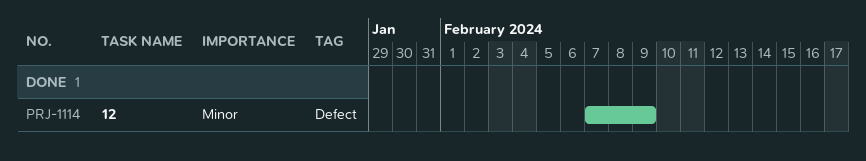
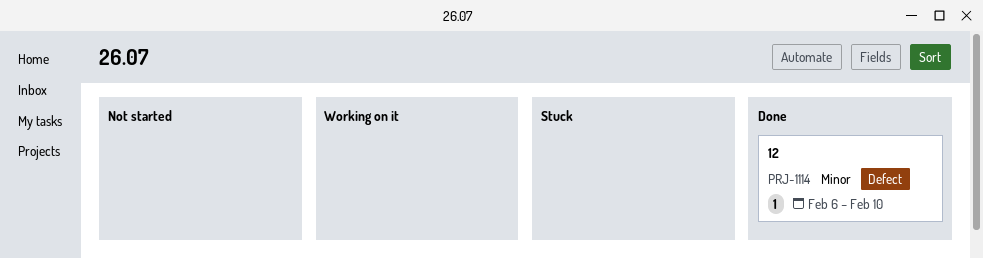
PRJ-1114, start: Feb 7 -> Feb 6
PRJ-1114, due: Feb 9 -> Feb 10

